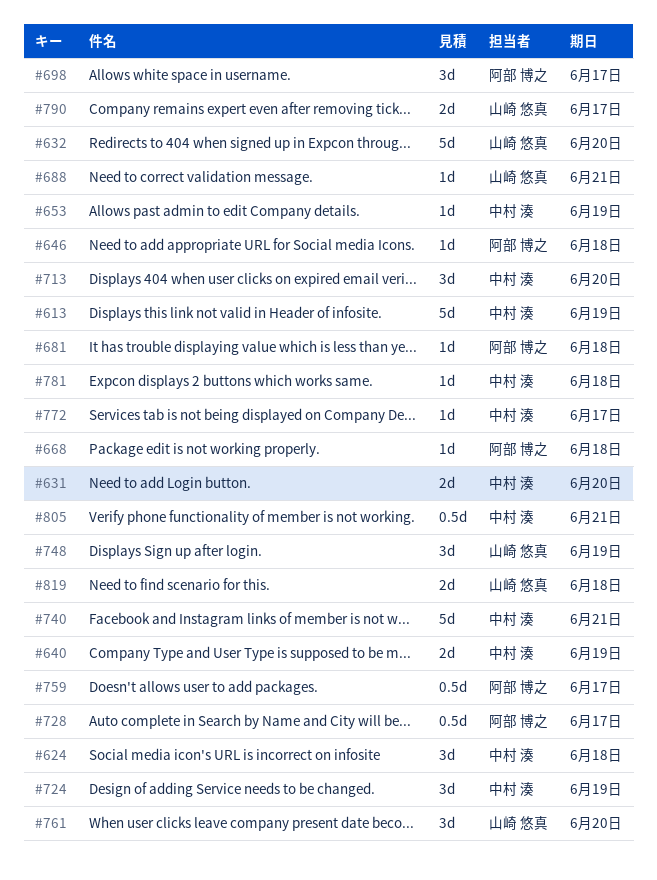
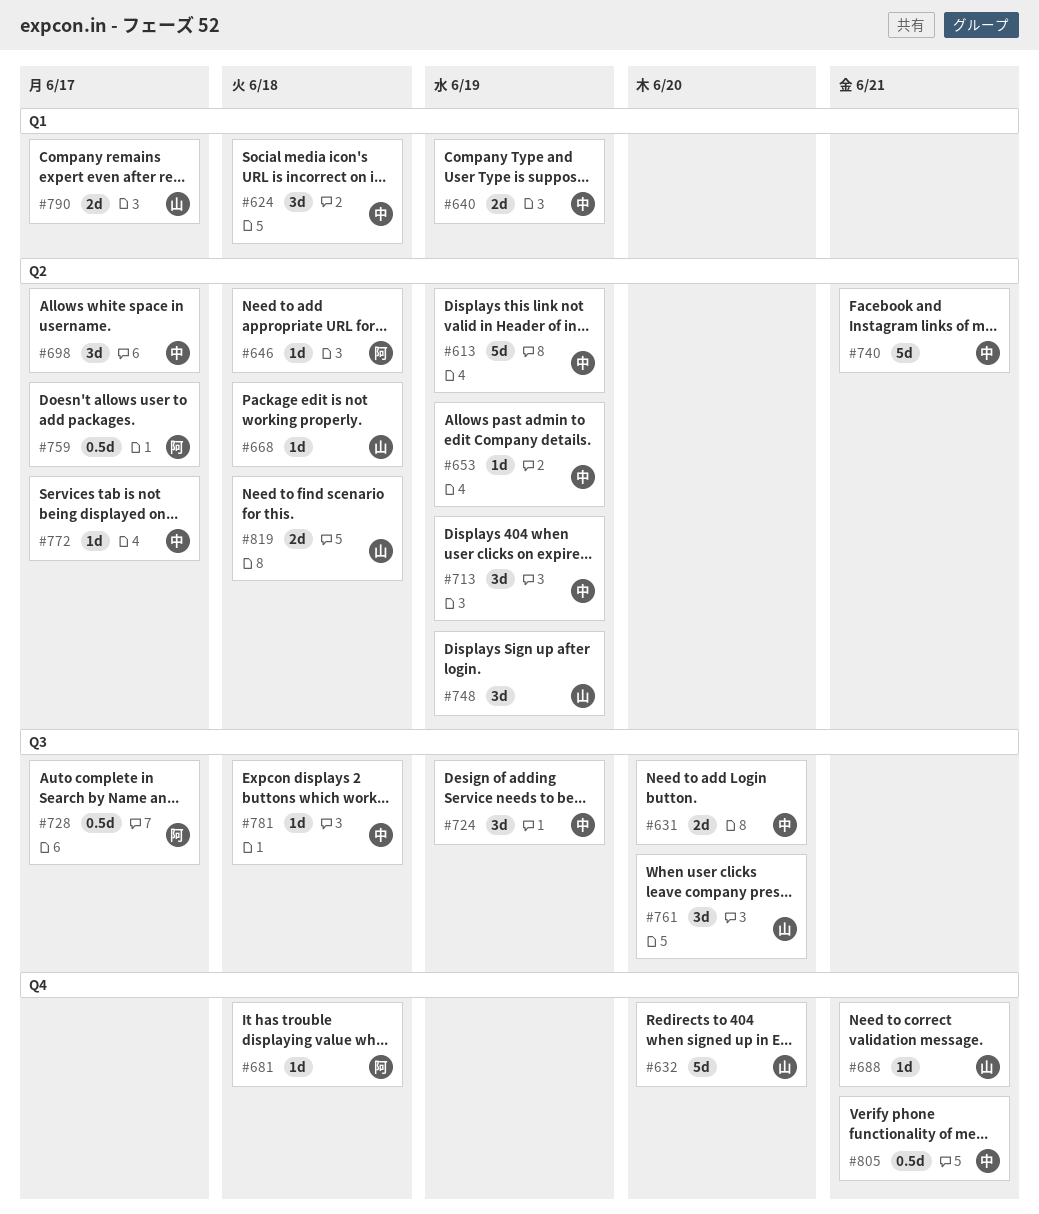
#668, owner: 阿部 博之 -> 山崎 悠真
#698, owner: 阿部 博之 -> 中村 湊
#713, due: Jun 20 -> Jun 19

